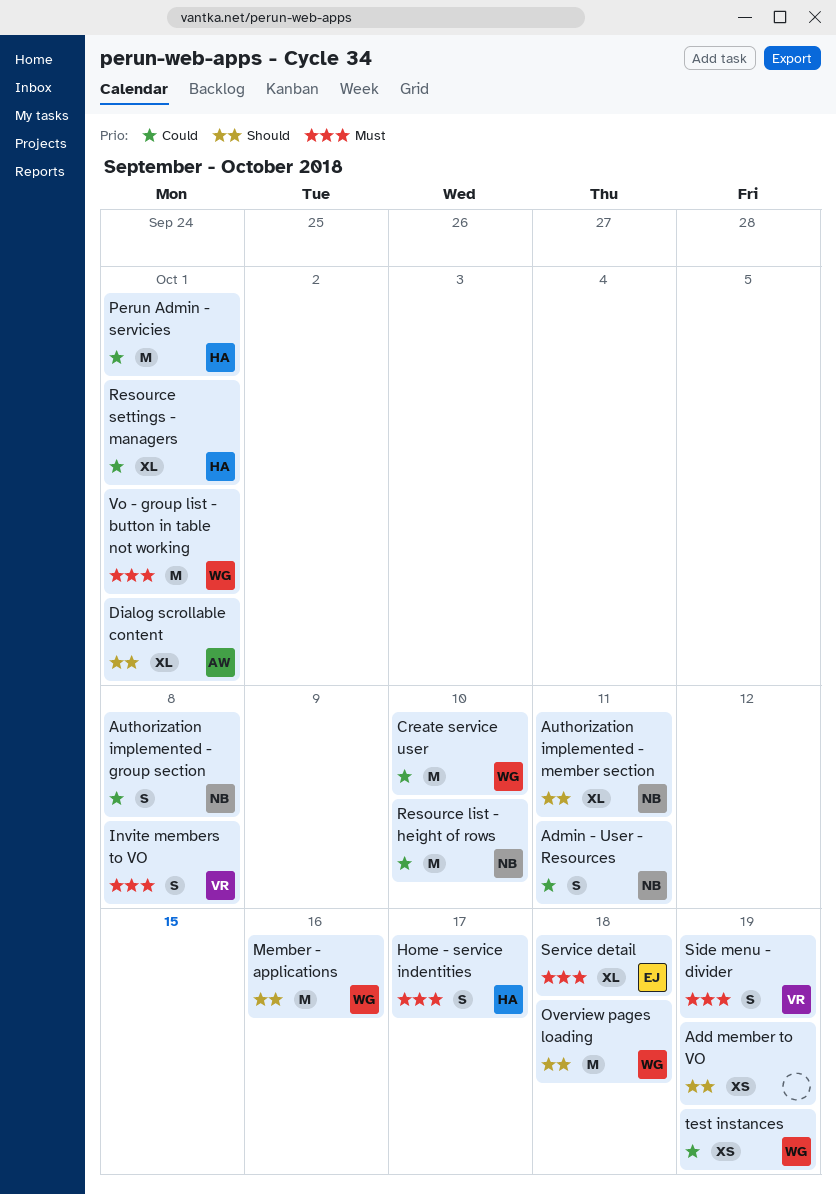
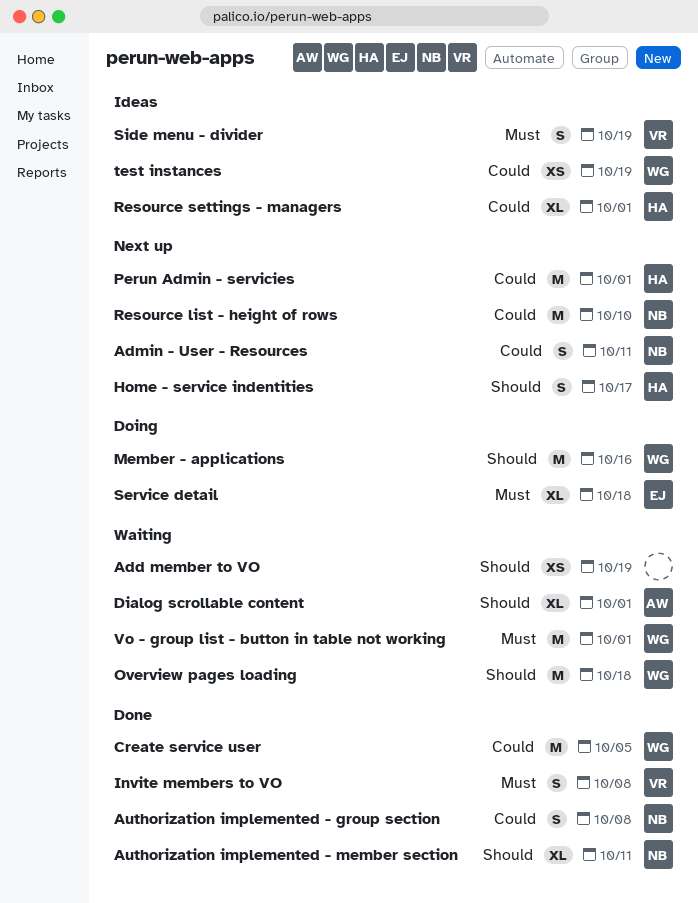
Create service user, due: Oct 10 -> Oct 5
Home - service indentities, priority: Must -> Should

